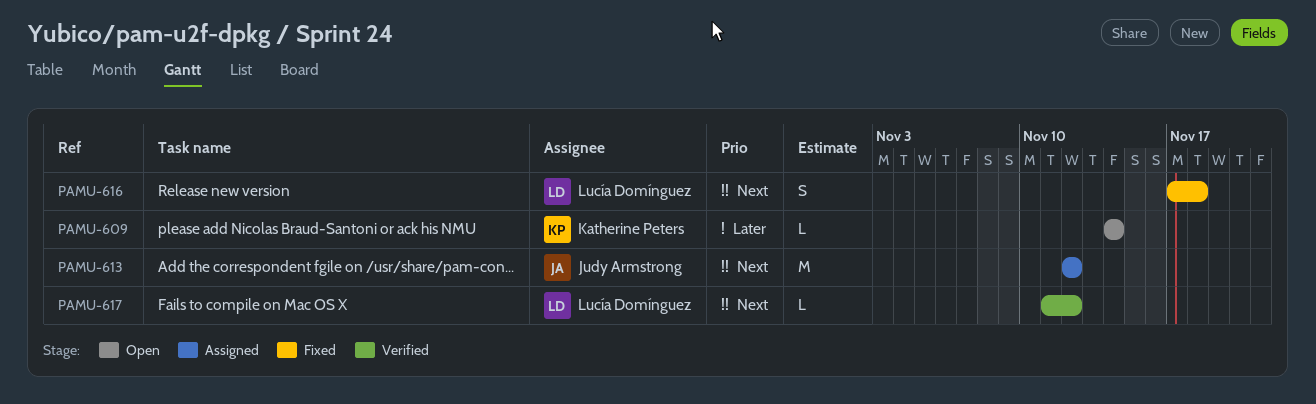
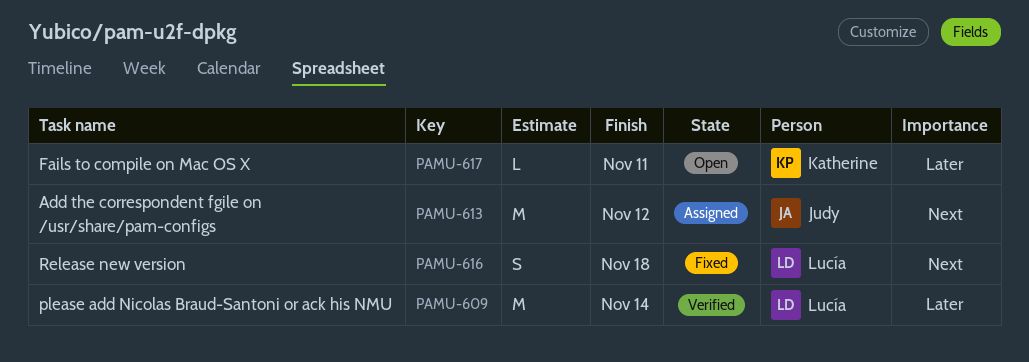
PAMU-609, status: Open -> Verified
PAMU-609, owner: Katherine Peters -> Lucía Domínguez
PAMU-609, estimate: L -> M
PAMU-617, status: Verified -> Open
PAMU-617, owner: Lucía Domínguez -> Katherine Peters
PAMU-617, priority: Next -> Later
PAMU-617, due: Nov 12 -> Nov 11

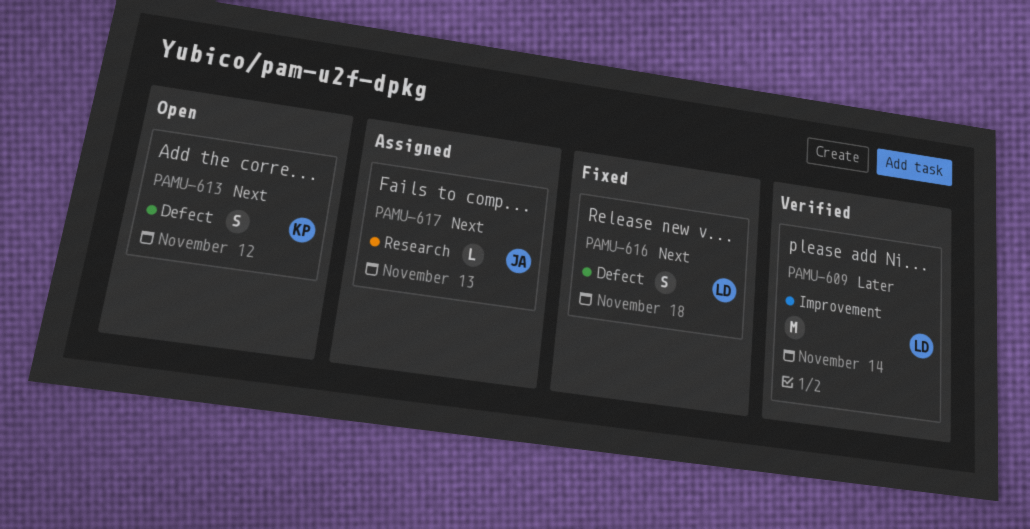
PAMU-613, status: Assigned -> Open
PAMU-613, owner: Judy -> Katherine
PAMU-613, estimate: M -> S
PAMU-617, status: Open -> Assigned
PAMU-617, owner: Katherine -> Judy
PAMU-617, priority: Later -> Next
PAMU-617, due: Nov 11 -> Nov 13

